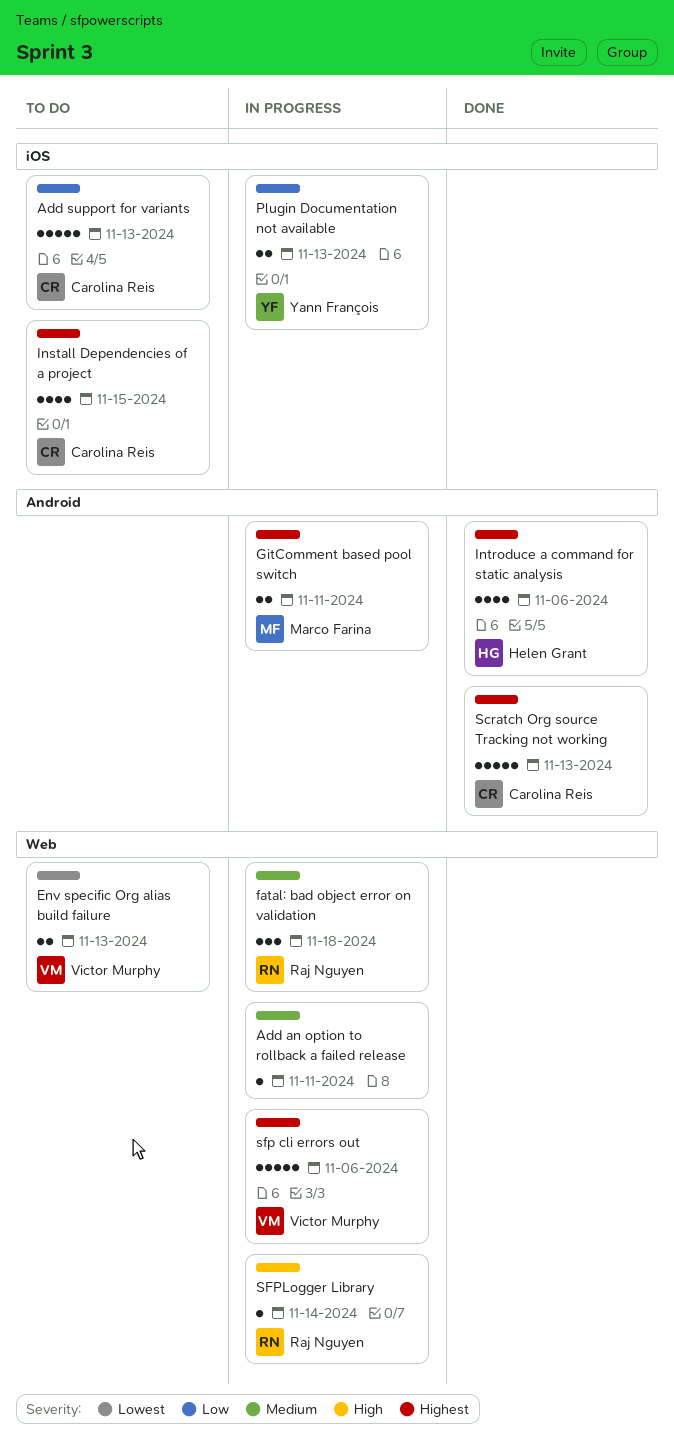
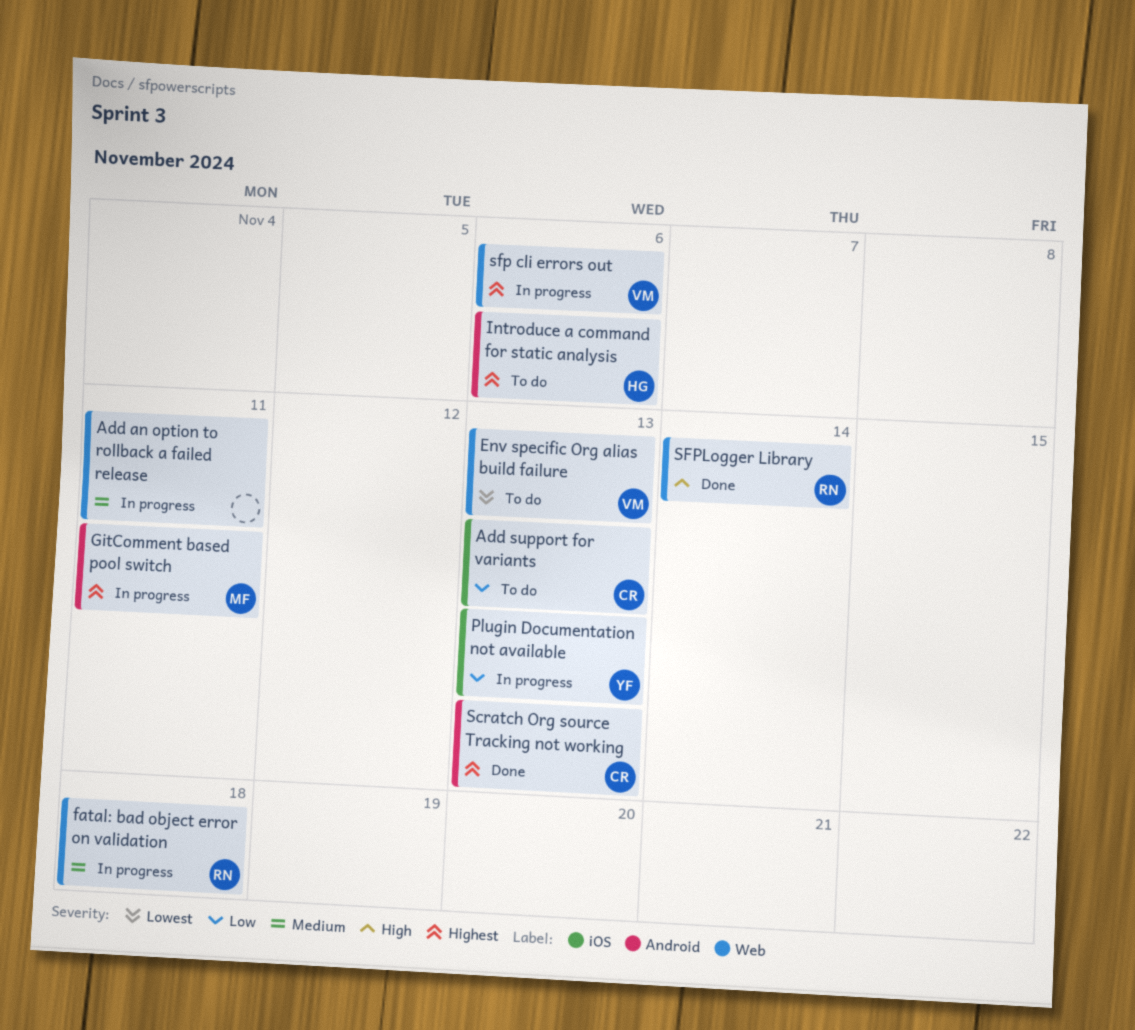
Install Dependencies of a project: present -> none
Introduce a command for static analysis, status: Done -> To do
SFPLogger Library, status: In progress -> Done

